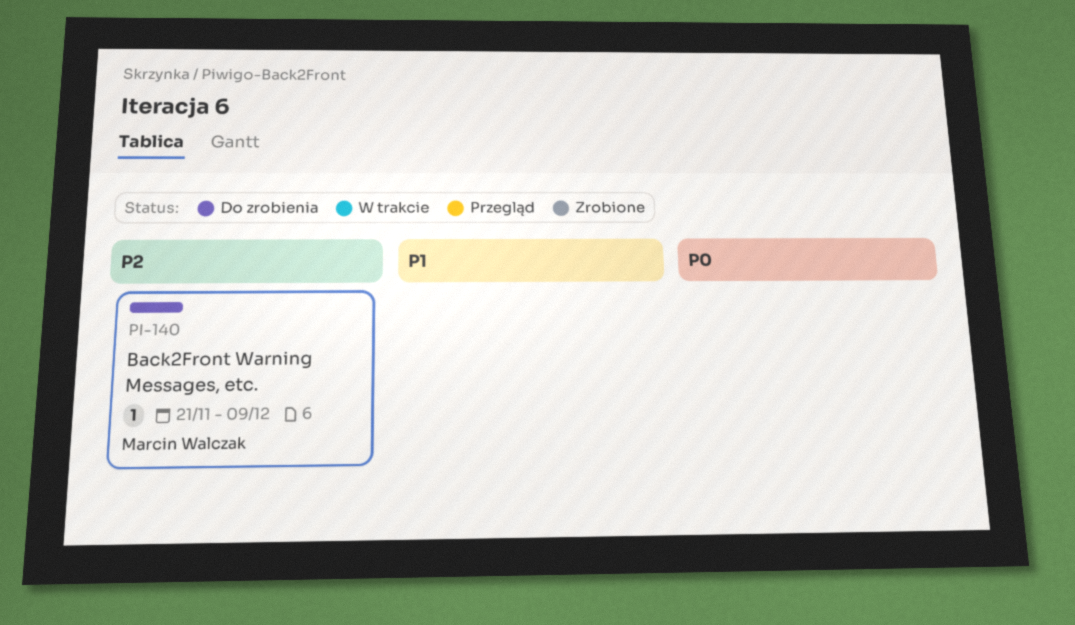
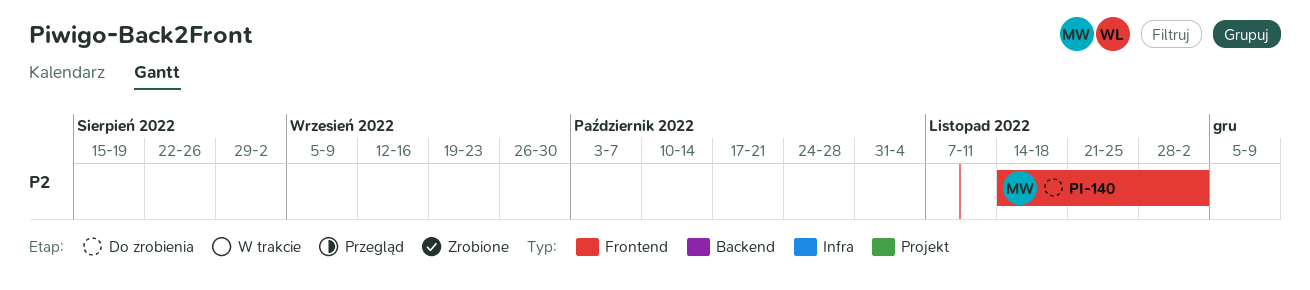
PI-140, start: Nov 21 -> Nov 14
PI-140, due: Dec 9 -> Dec 2

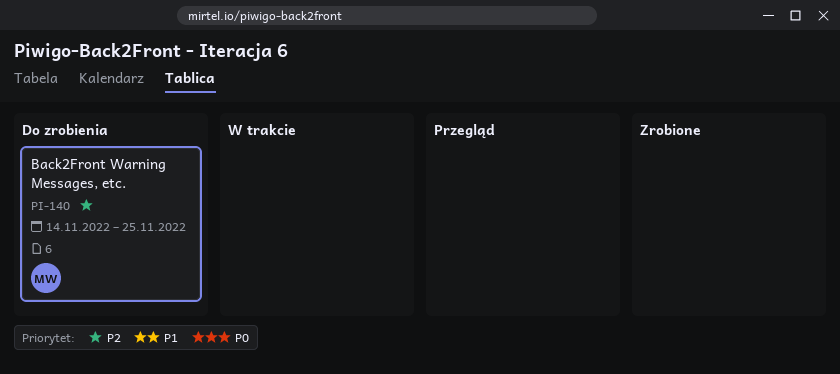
PI-140, due: Dec 2 -> Nov 25

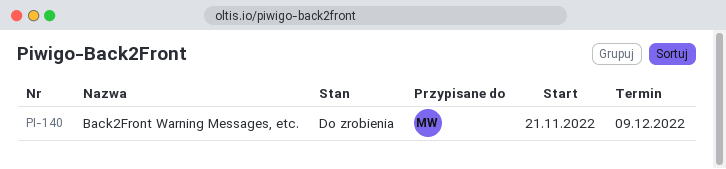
PI-140, start: Nov 14 -> Nov 21
PI-140, due: Nov 25 -> Dec 9

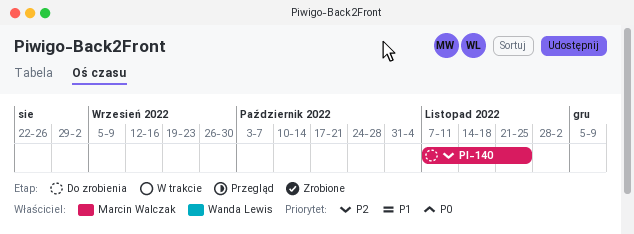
PI-140, start: Nov 21 -> Nov 7
PI-140, due: Dec 9 -> Nov 25

